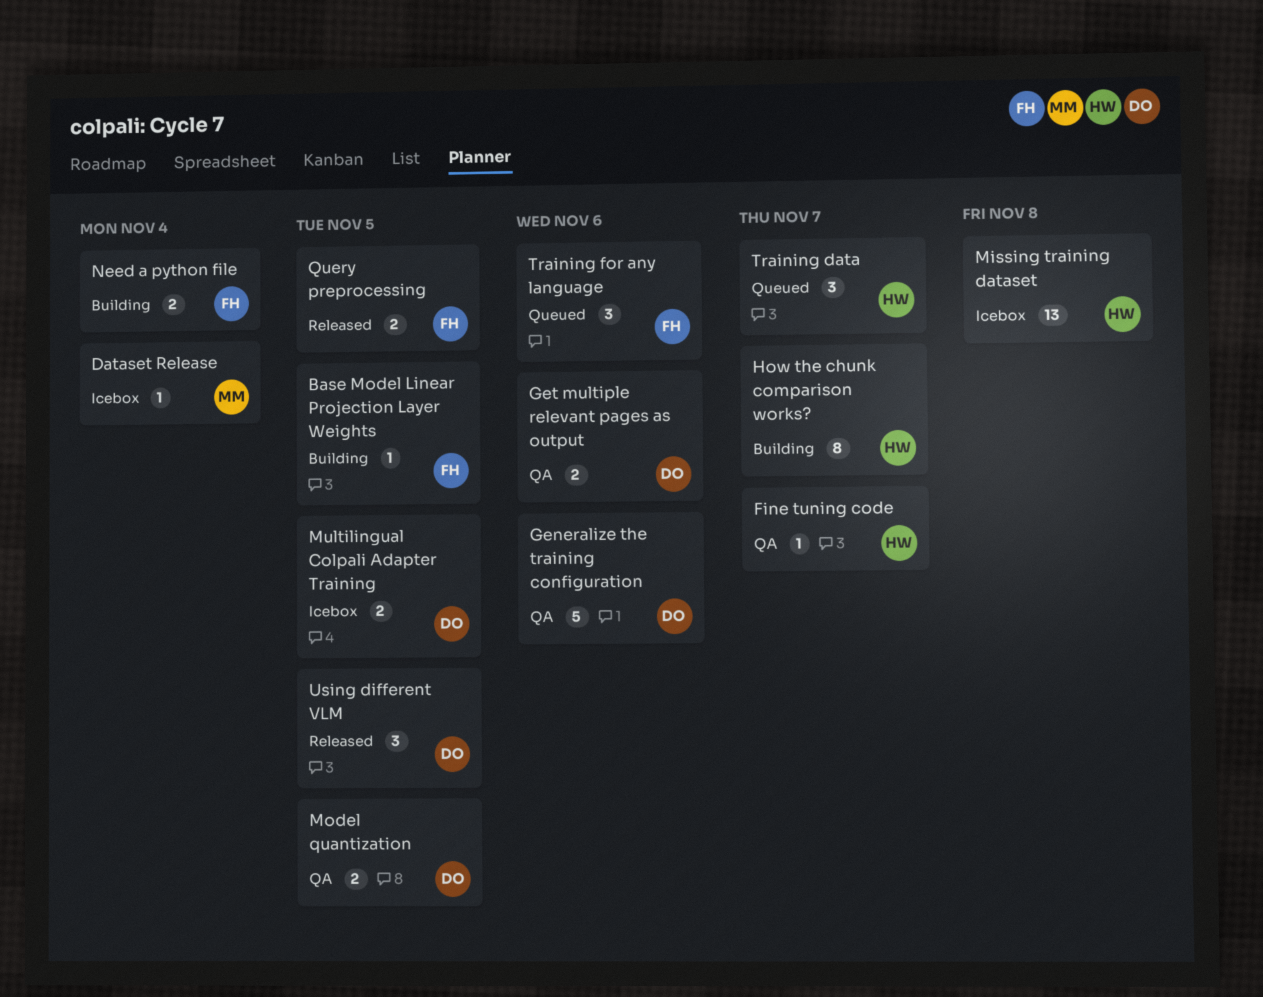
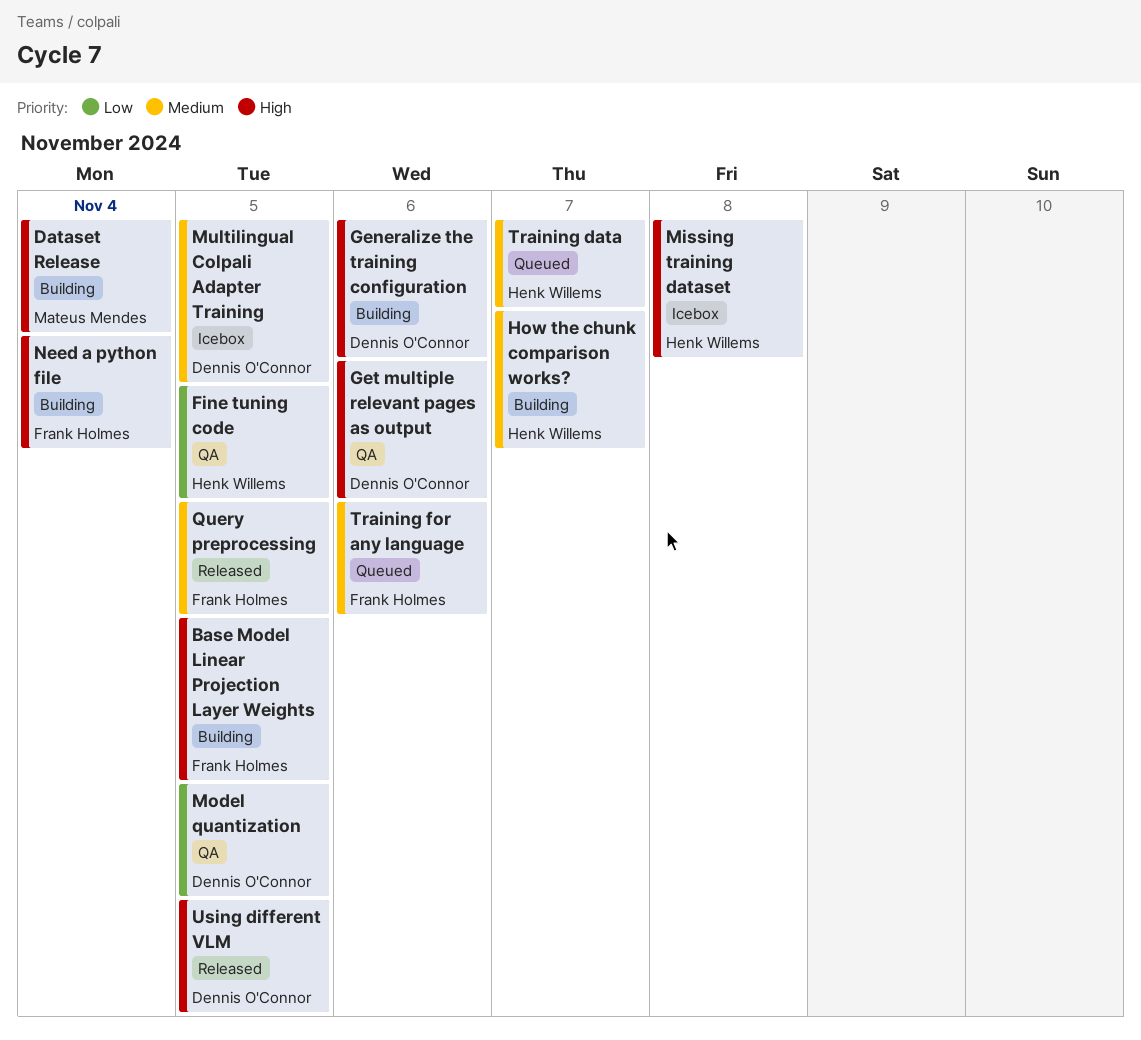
Dataset Release, status: Icebox -> Building
Fine tuning code, due: Nov 7 -> Nov 5
Generalize the training configuration, status: QA -> Building

